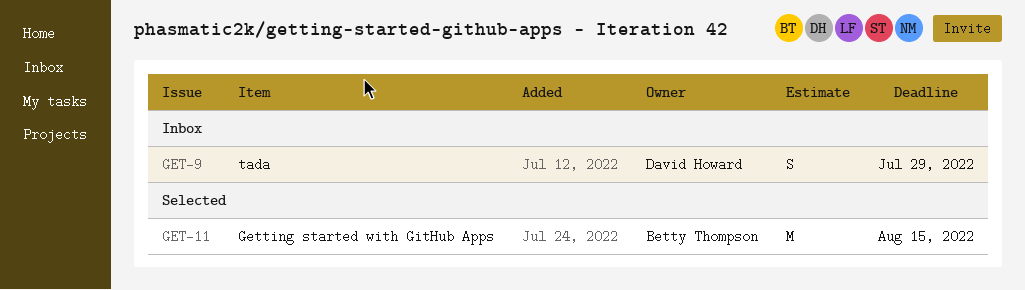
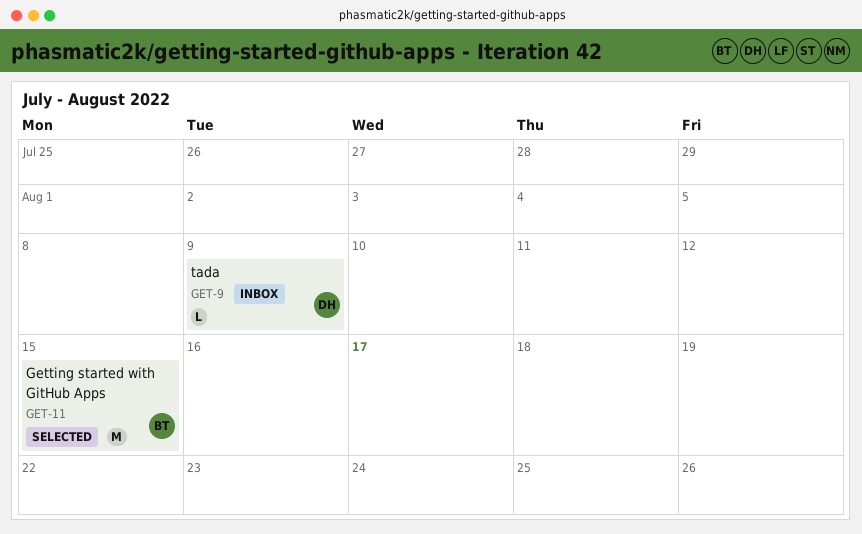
GET-9, estimate: S -> L
GET-9, due: Jul 29 -> Aug 9

